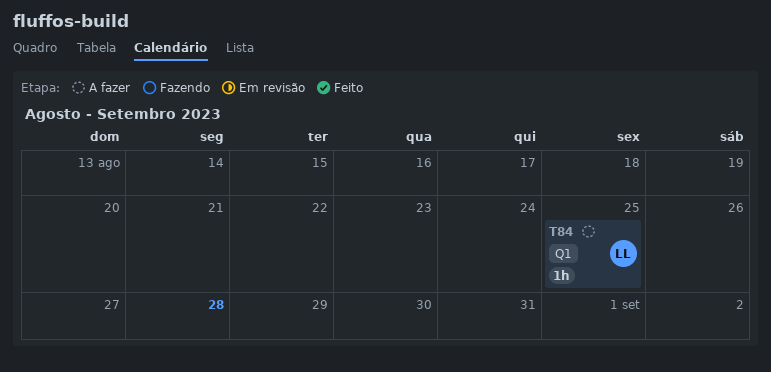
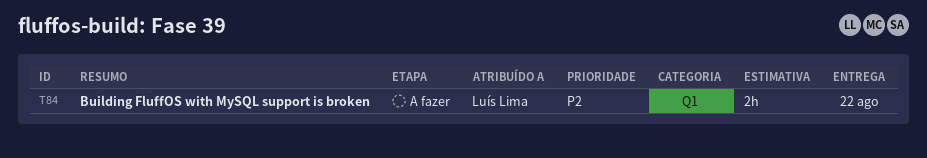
T84, estimate: 1h -> 2h
T84, due: Aug 25 -> Aug 22

